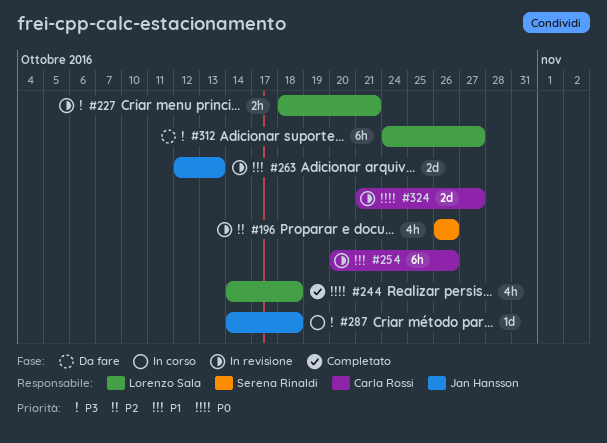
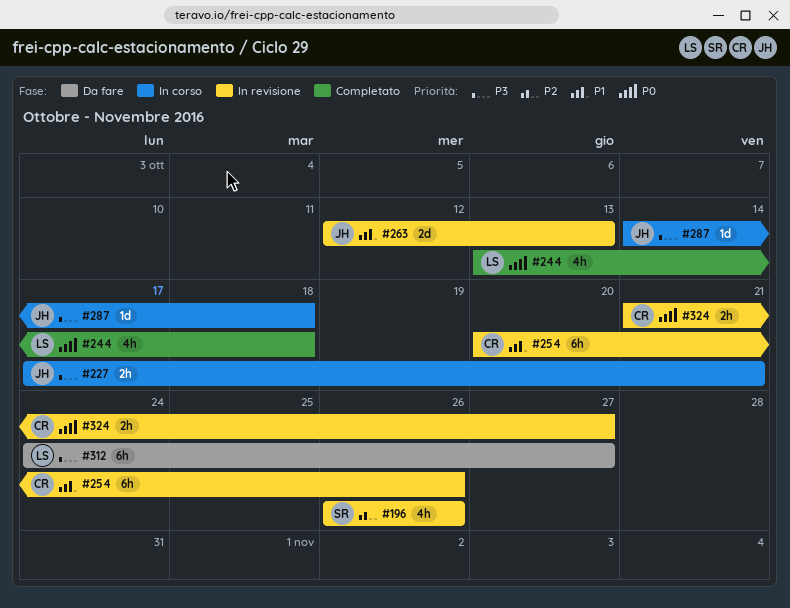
#227, status: In revisione -> In corso
#227, owner: Lorenzo Sala -> Jan Hansson
#227, start: Oct 18 -> Oct 17
#244, start: Oct 14 -> Oct 13
#324, estimate: 2d -> 2h

